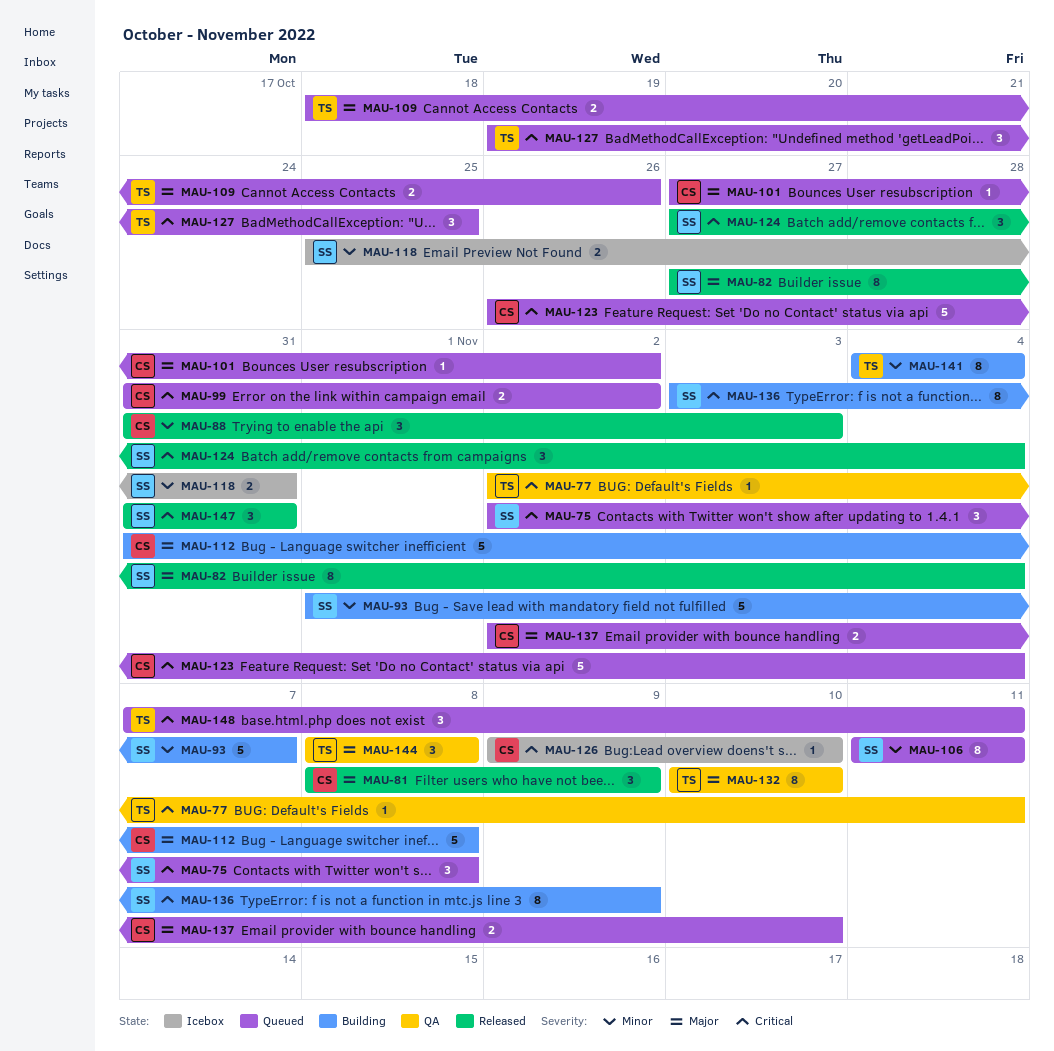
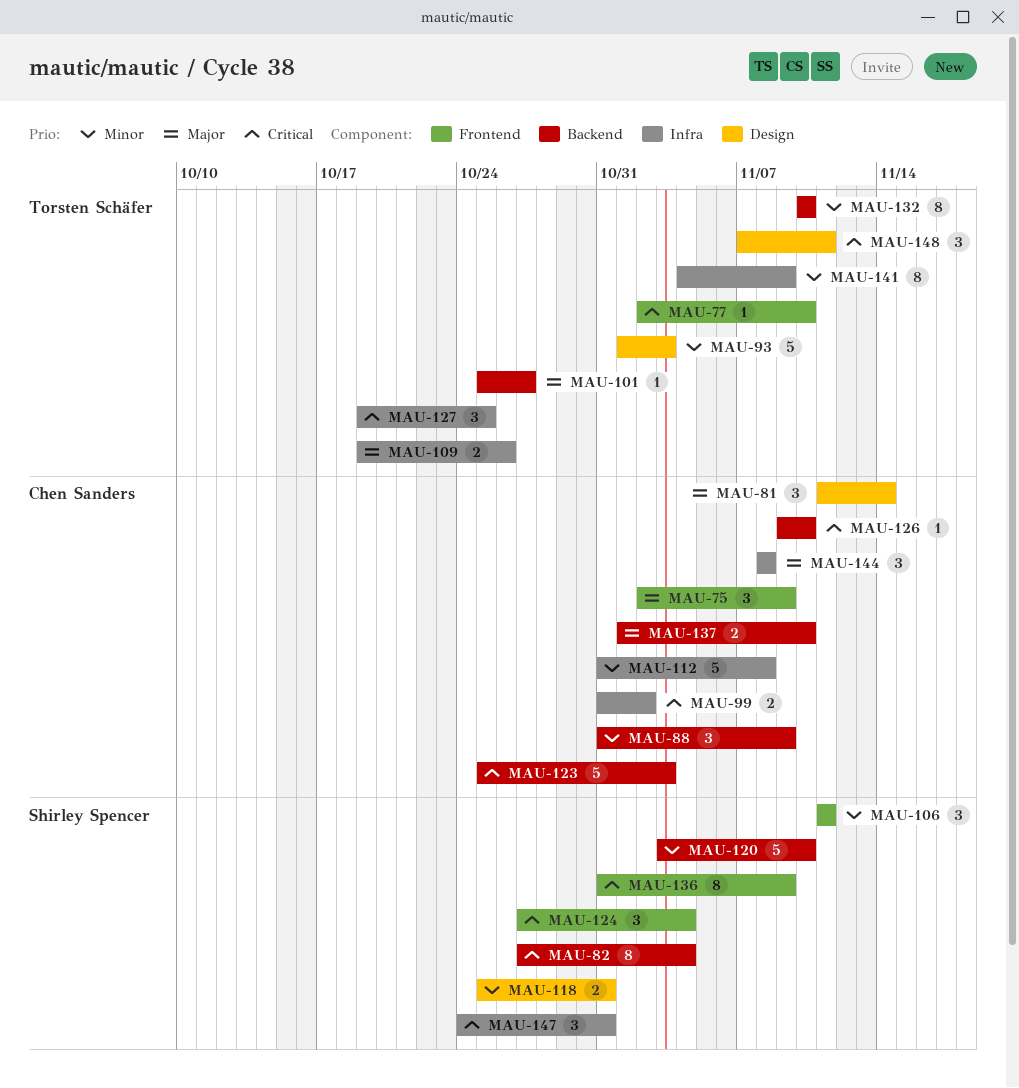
MAU-75, owner: Shirley Spencer -> Chen Sanders
MAU-75, priority: Critical -> Major
MAU-75, due: Nov 8 -> Nov 9
MAU-77, due: Nov 11 -> Nov 10
MAU-81, start: Nov 8 -> Nov 11
MAU-81, due: Nov 9 -> Nov 14
MAU-82, priority: Major -> Critical
MAU-88, due: Nov 3 -> Nov 9
MAU-93, owner: Shirley Spencer -> Torsten Schäfer
MAU-93, due: Nov 7 -> Nov 3
MAU-101, owner: Chen Sanders -> Torsten Schäfer
MAU-101, start: Oct 27 -> Oct 25
MAU-101, due: Nov 2 -> Oct 27
MAU-106, estimate: 8 -> 3
MAU-109, start: Oct 18 -> Oct 19
MAU-112, priority: Major -> Minor
MAU-120: none -> present
MAU-123, start: Oct 26 -> Oct 25
MAU-123, due: Nov 4 -> Nov 3
MAU-132, priority: Major -> Minor
MAU-136, start: Nov 3 -> Oct 31
MAU-137, start: Nov 2 -> Nov 1
MAU-141, due: Nov 4 -> Nov 9
MAU-144, owner: Torsten Schäfer -> Chen Sanders
MAU-147, start: Oct 31 -> Oct 24

